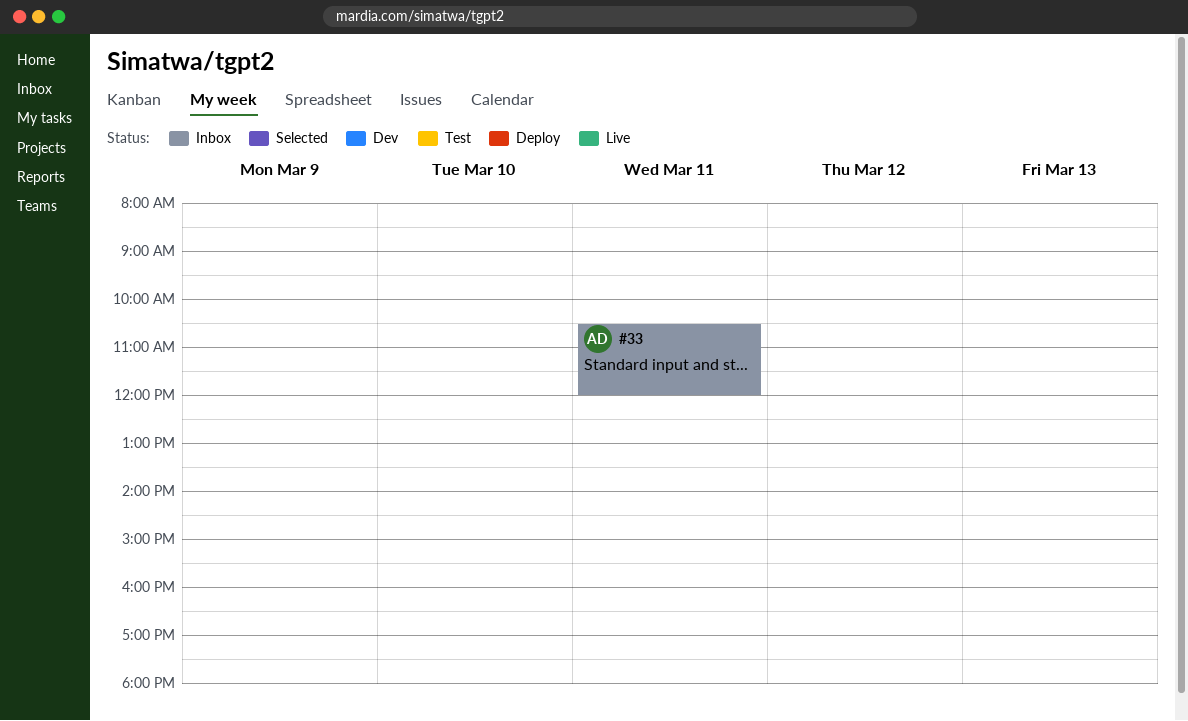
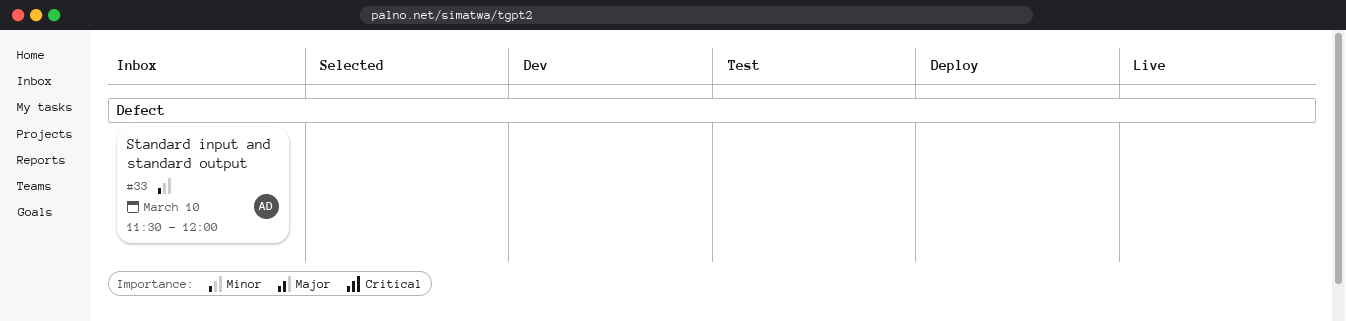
#33, day: Mar 11 -> Mar 10
#33, begins: 10:30 -> 11:30

